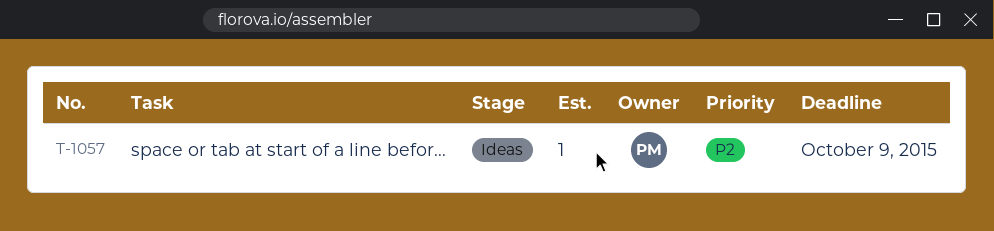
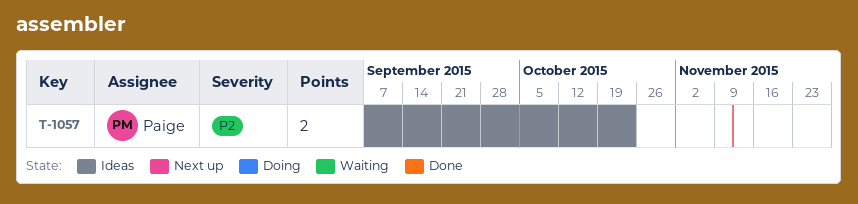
T-1057, estimate: 1 -> 2
T-1057, due: Oct 9 -> Oct 23

